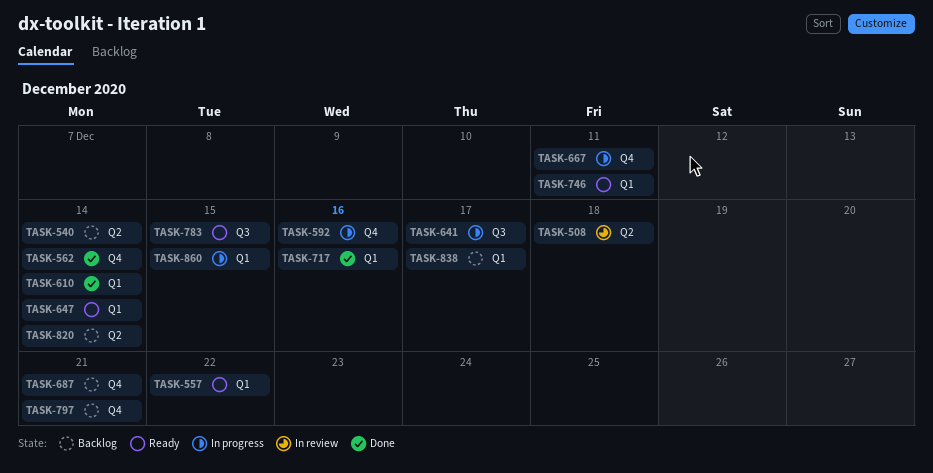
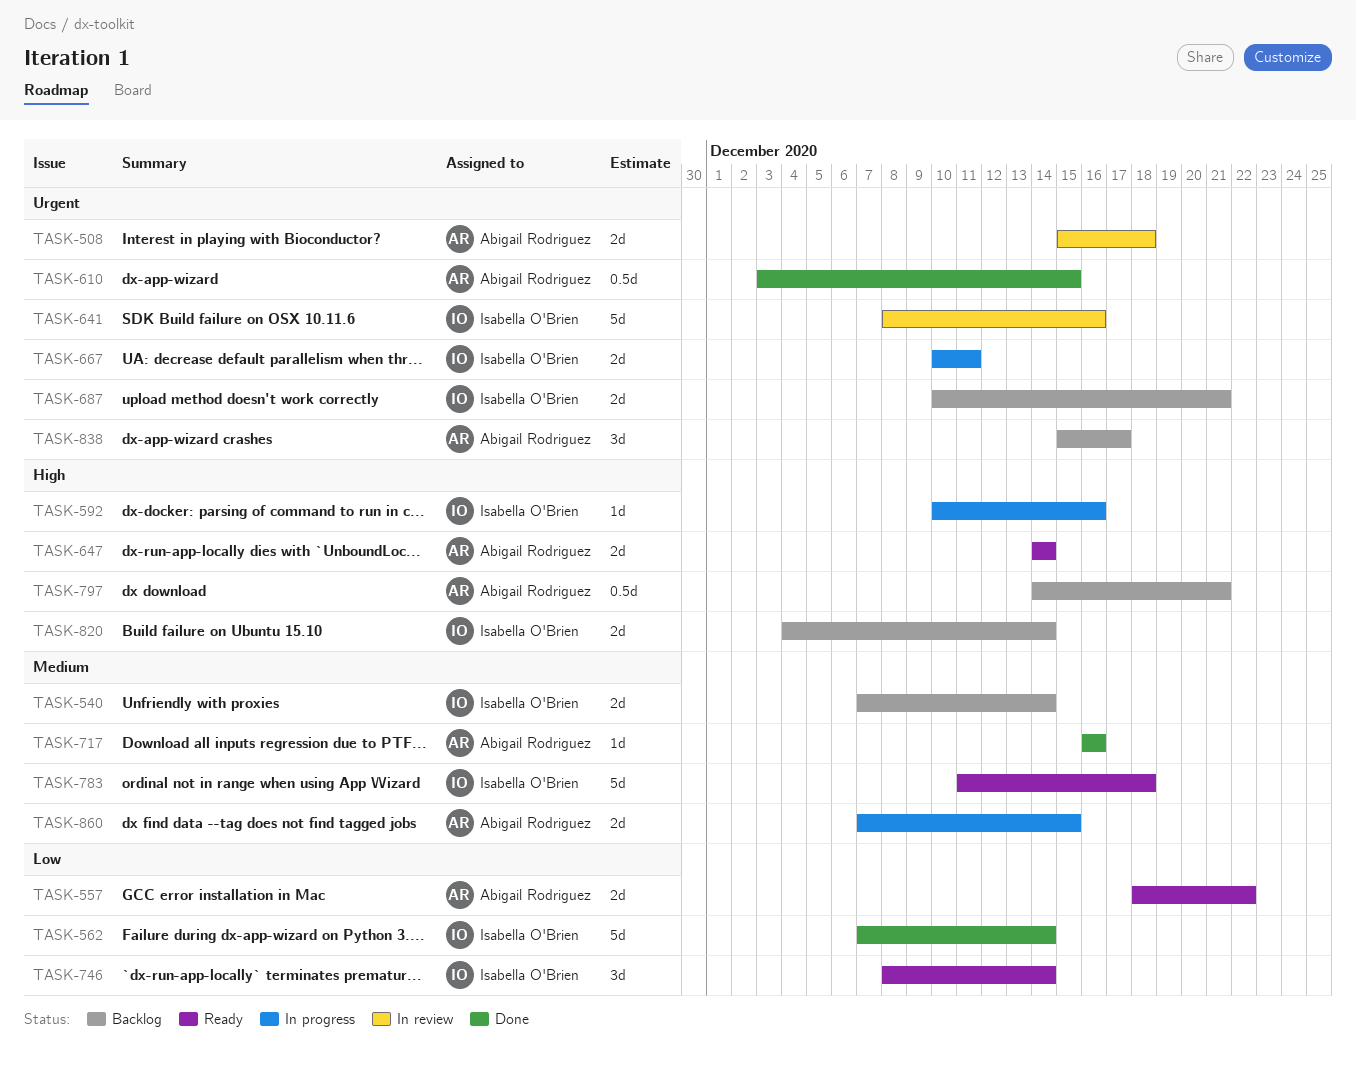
TASK-610, due: Dec 14 -> Dec 15
TASK-641, status: In progress -> In review
TASK-641, due: Dec 17 -> Dec 16
TASK-746, due: Dec 11 -> Dec 14
TASK-783, due: Dec 15 -> Dec 18

